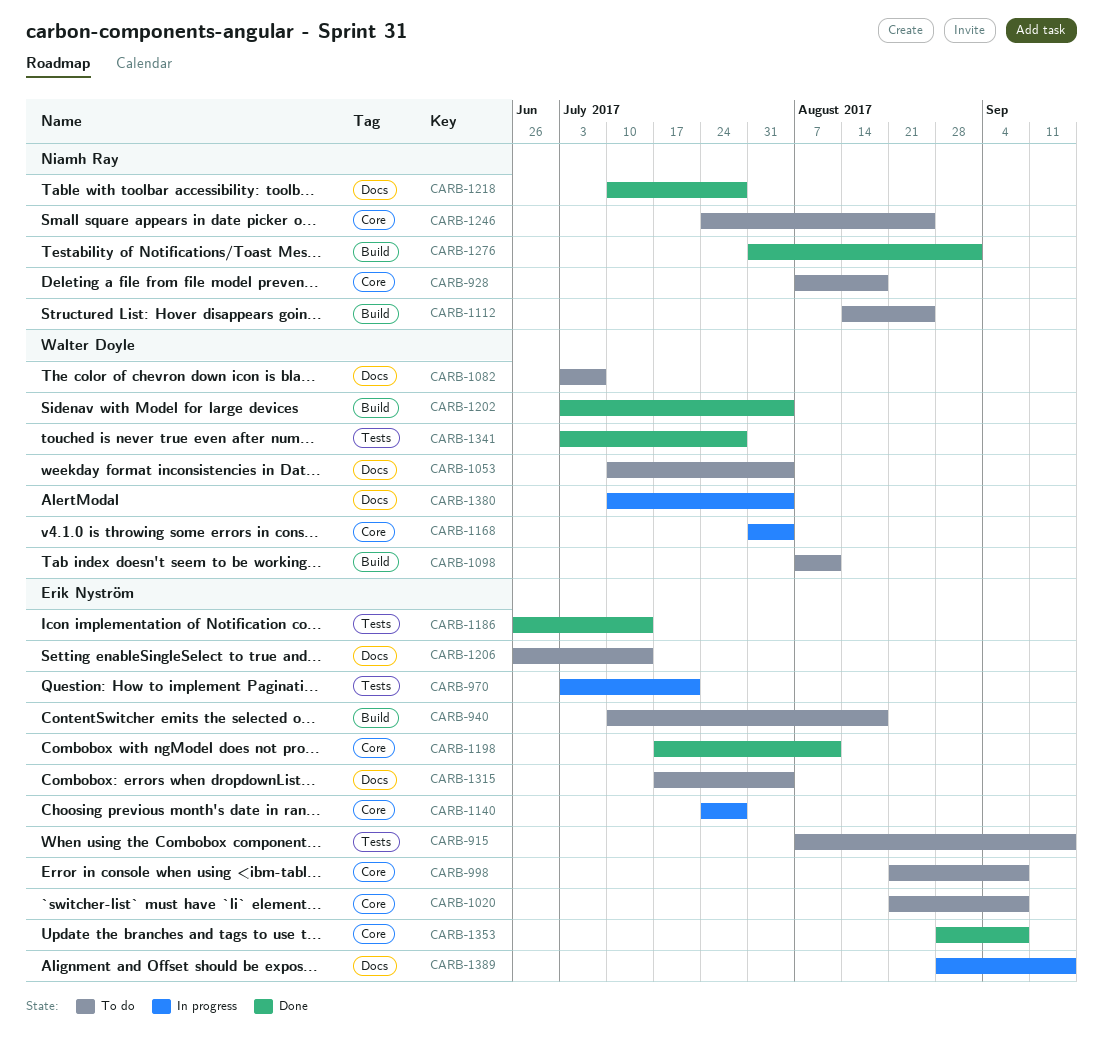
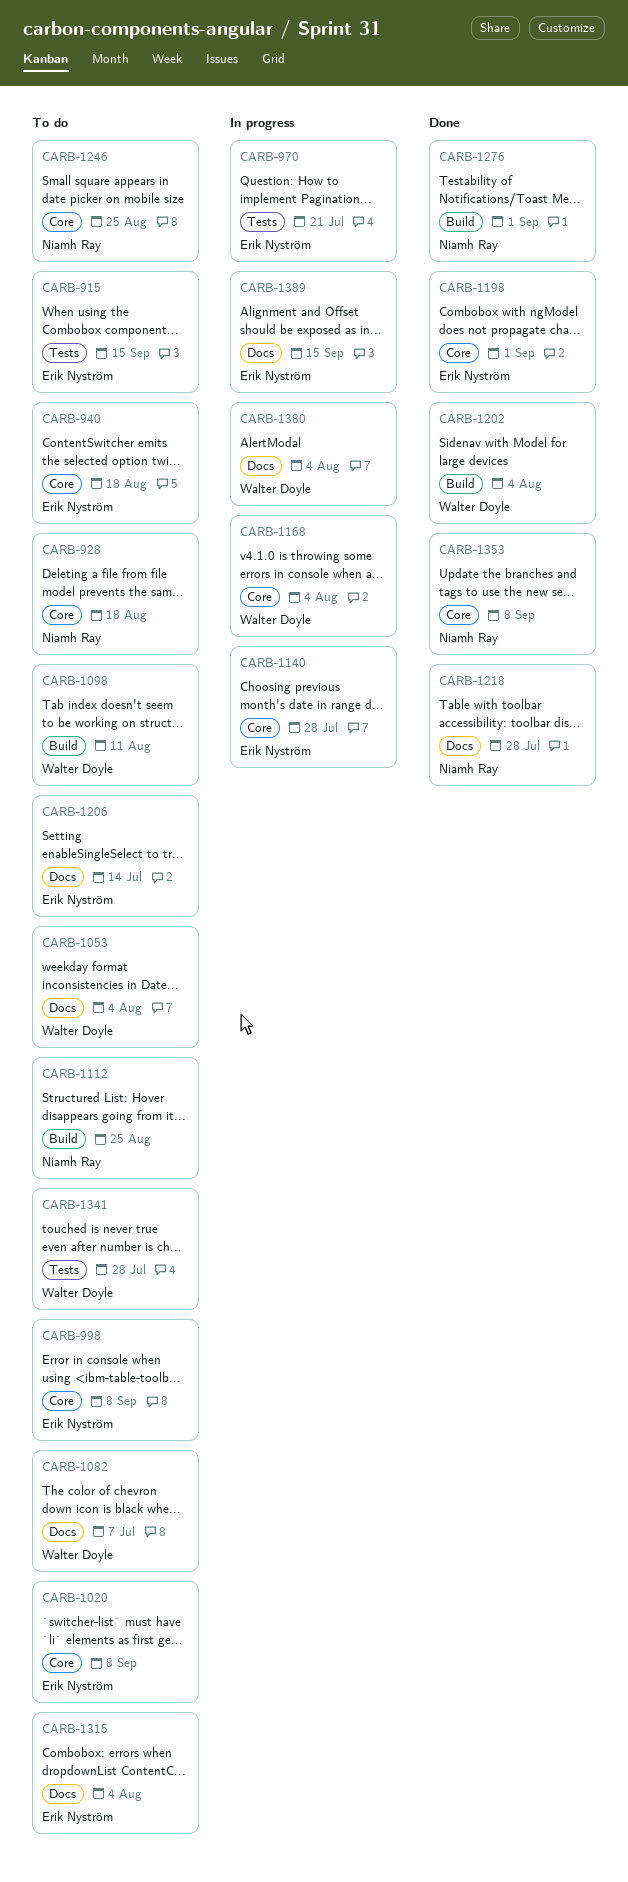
CARB-940, label: Build -> Core
CARB-1186: present -> none
CARB-1198, due: Aug 11 -> Sep 1
CARB-1341, status: Done -> To do
CARB-1353, owner: Erik Nyström -> Niamh Ray

